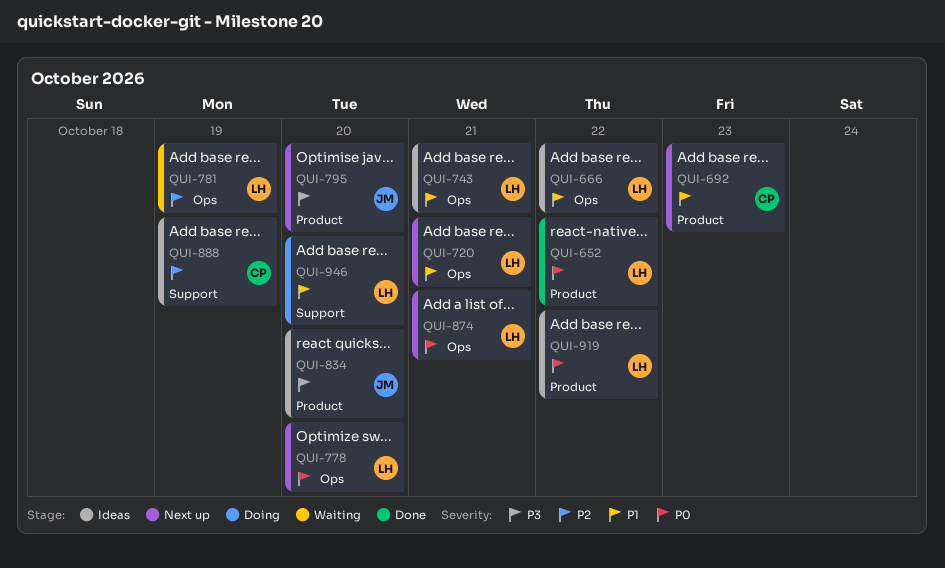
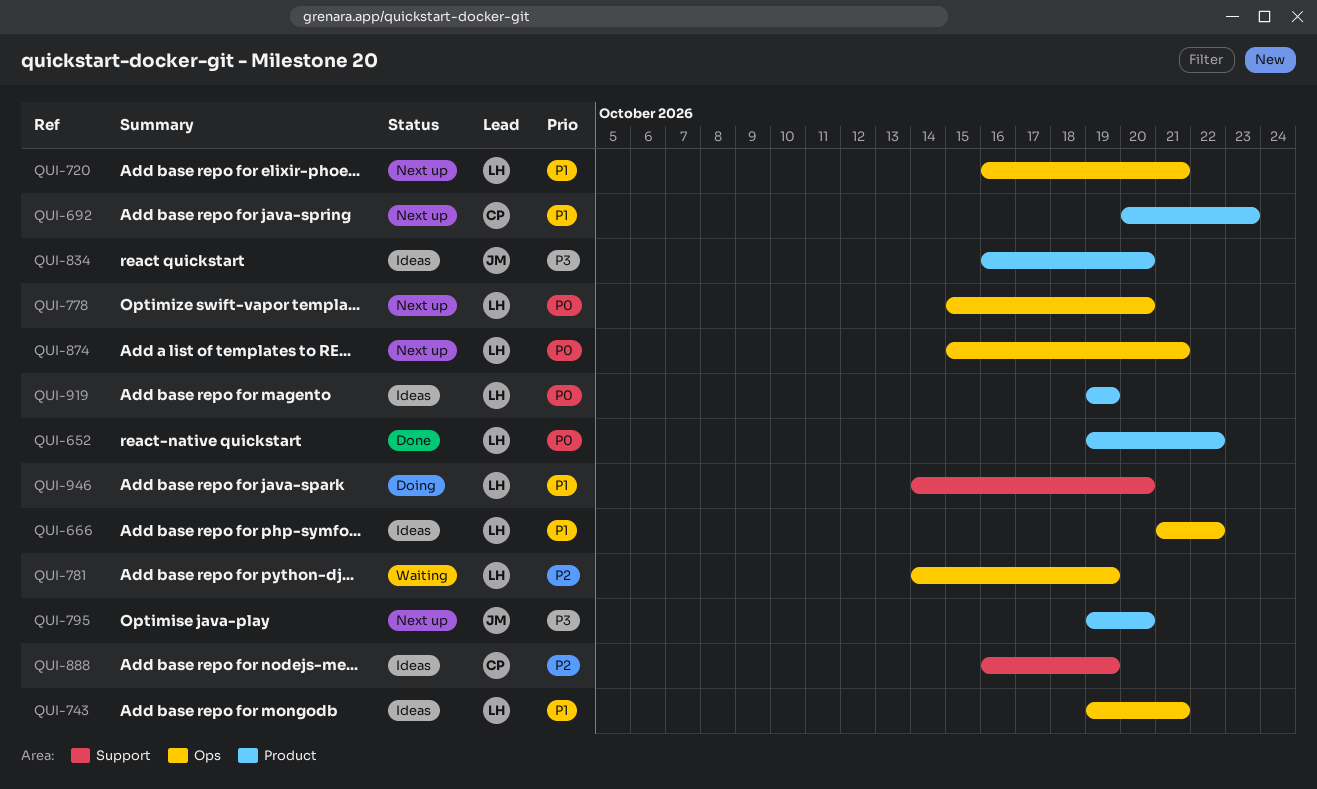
QUI-919, due: Oct 22 -> Oct 19

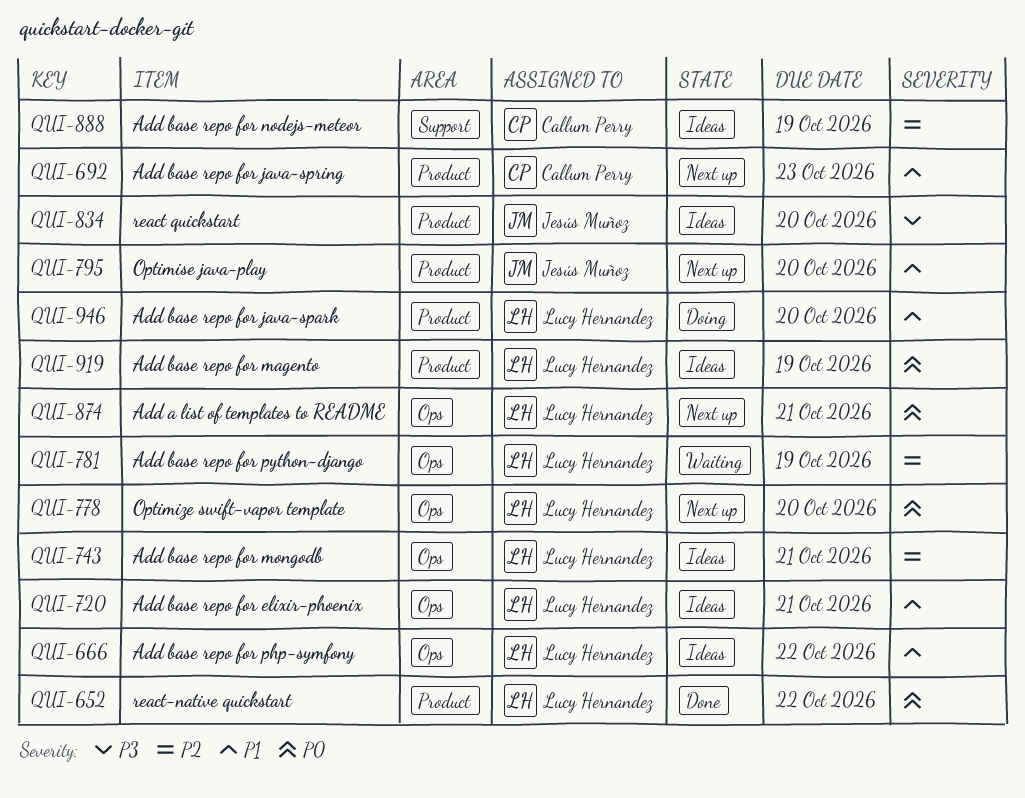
QUI-720, status: Next up -> Ideas
QUI-743, priority: P1 -> P2
QUI-795, priority: P3 -> P1
QUI-946, label: Support -> Product

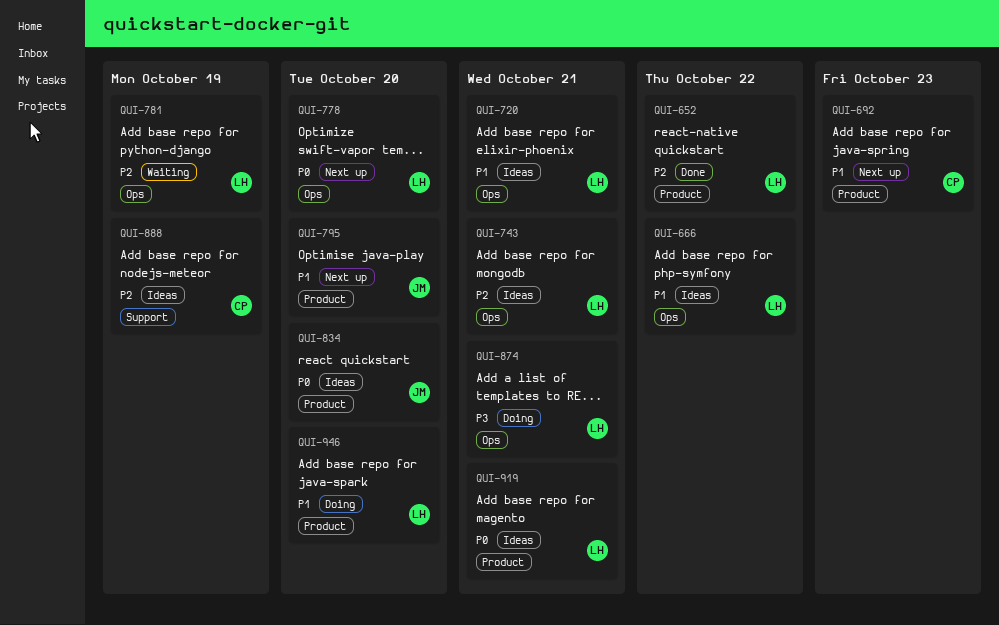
QUI-652, priority: P0 -> P2
QUI-834, priority: P3 -> P0
QUI-874, status: Next up -> Doing
QUI-874, priority: P0 -> P3
QUI-919, due: Oct 19 -> Oct 21

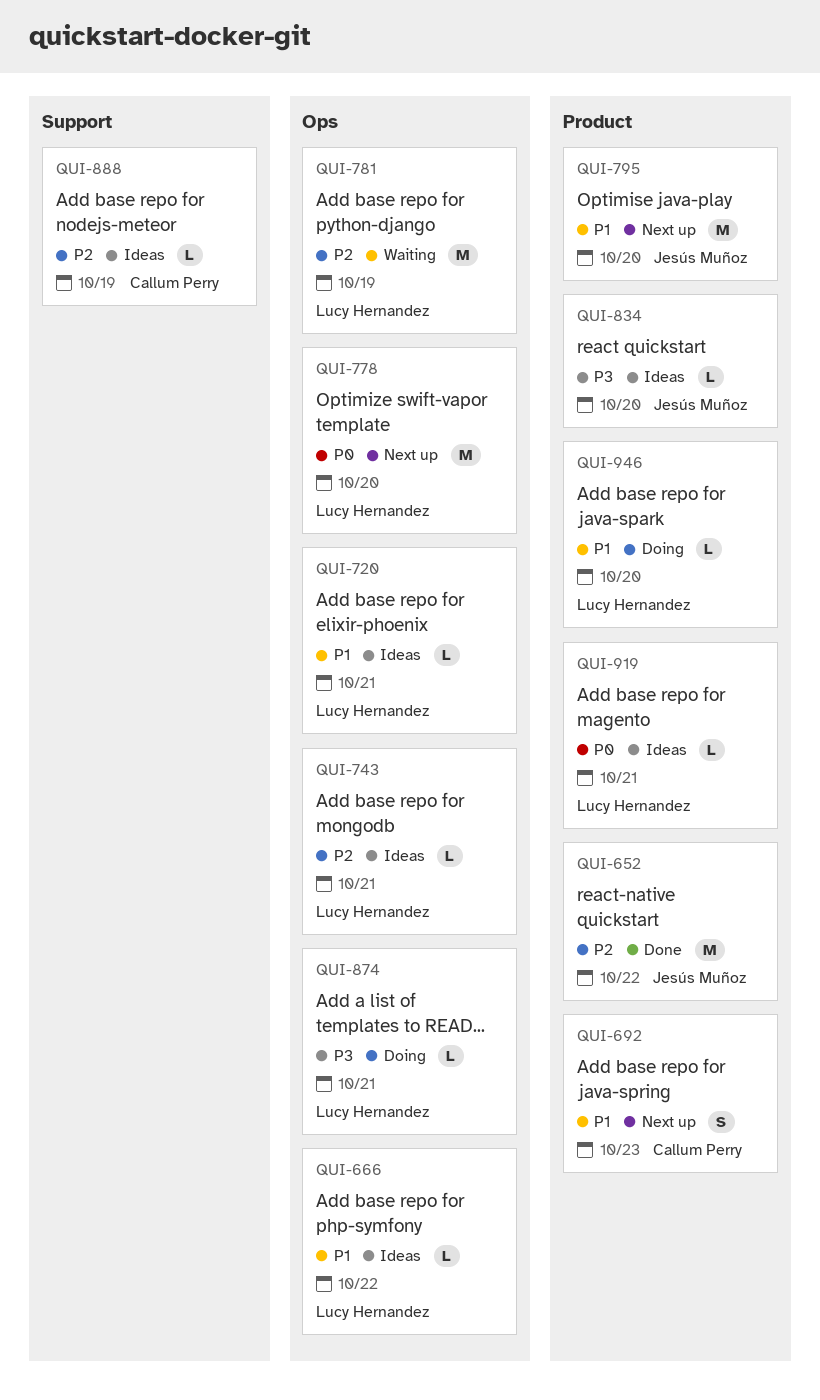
QUI-652, owner: Lucy Hernandez -> Jesús Muñoz
QUI-834, priority: P0 -> P3

